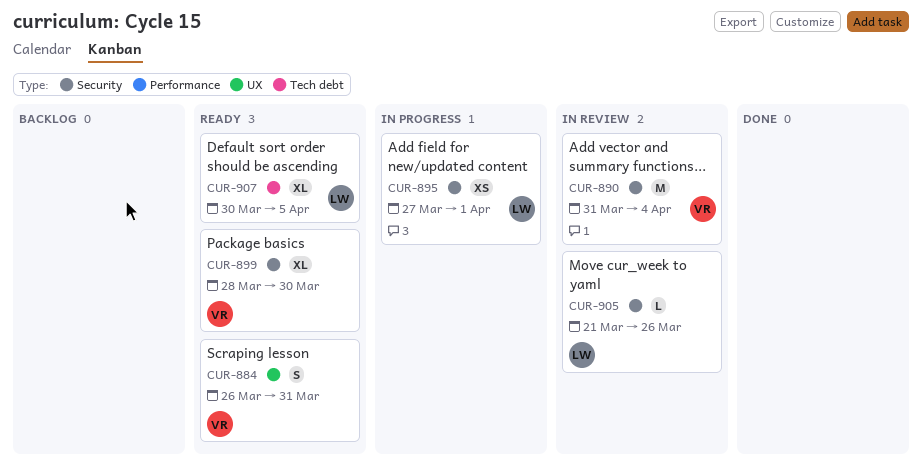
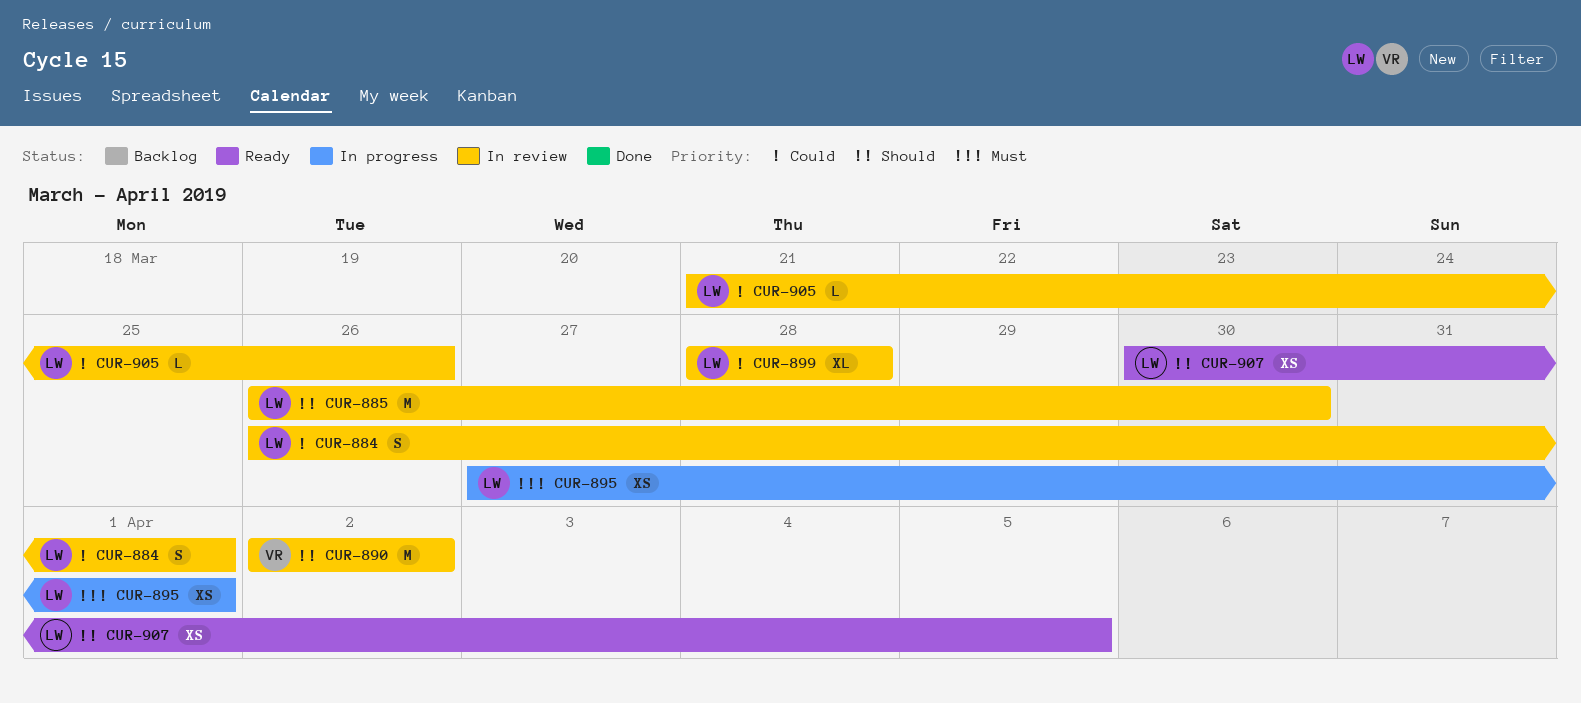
CUR-884, status: Ready -> In review
CUR-884, owner: VR -> LW
CUR-884, due: Mar 31 -> Apr 1
CUR-885: none -> present
CUR-890, start: Mar 31 -> Apr 2
CUR-890, due: Apr 4 -> Apr 2
CUR-899, status: Ready -> In review
CUR-899, owner: VR -> LW
CUR-899, due: Mar 30 -> Mar 28
CUR-907, estimate: XL -> XS

